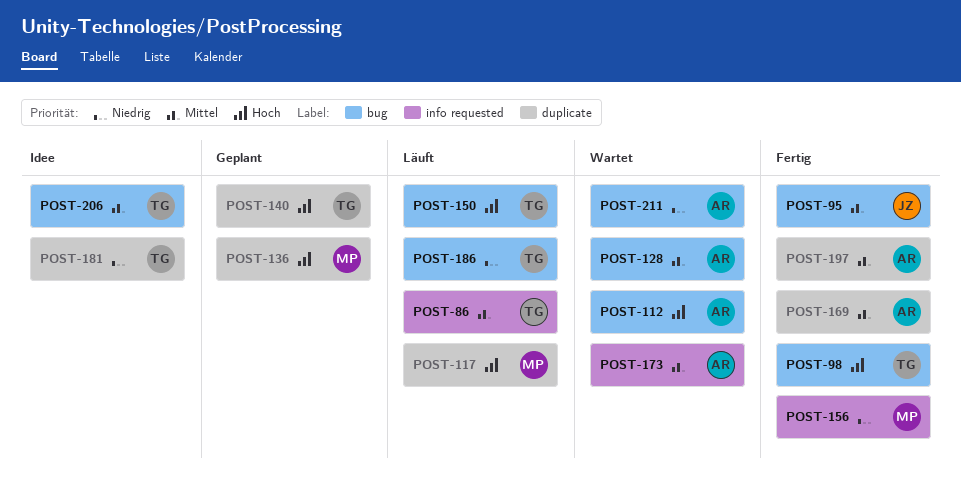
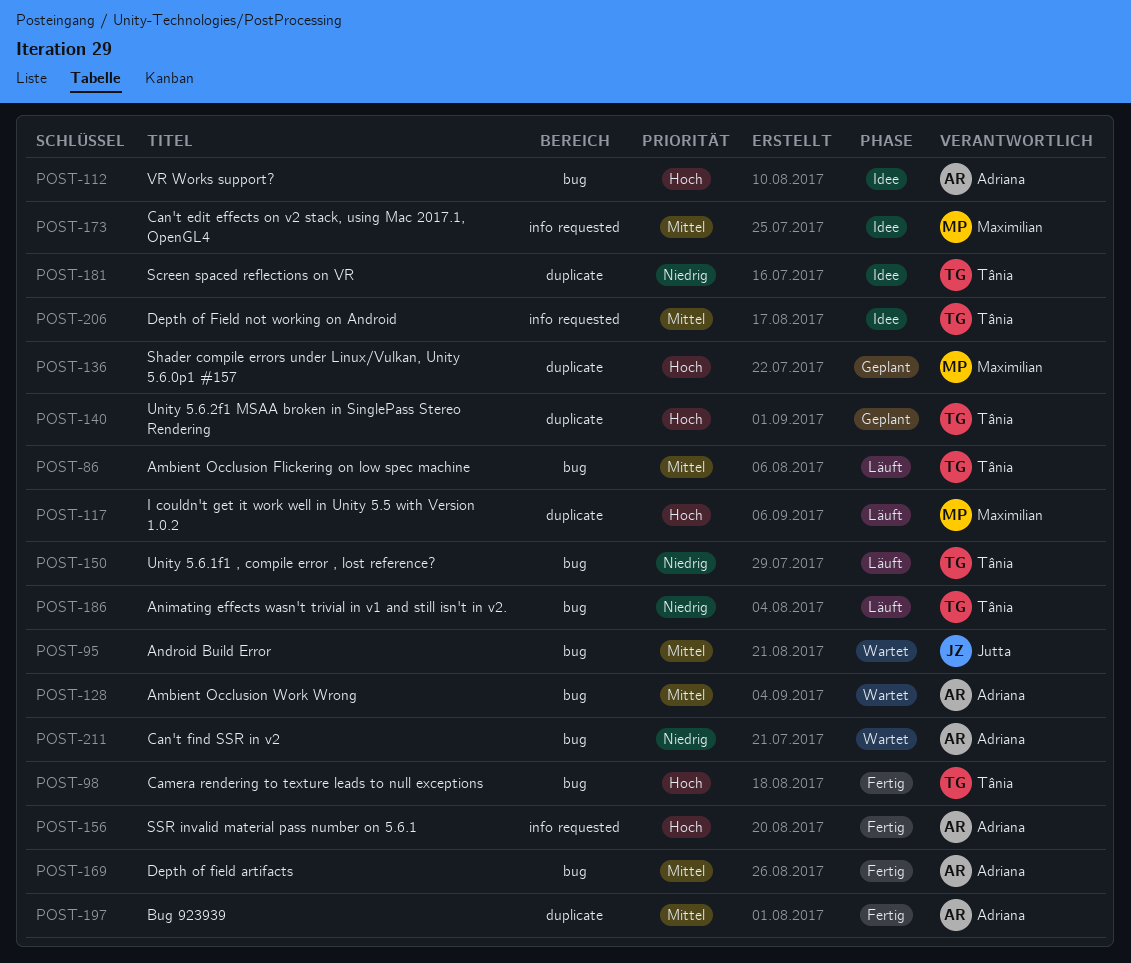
POST-86, label: info requested -> bug
POST-95, status: Fertig -> Wartet
POST-112, status: Wartet -> Idee
POST-150, priority: Hoch -> Niedrig
POST-156, owner: Maximilian -> Adriana
POST-156, priority: Niedrig -> Hoch
POST-169, label: duplicate -> bug
POST-173, status: Wartet -> Idee
POST-173, owner: Adriana -> Maximilian
POST-206, label: bug -> info requested

